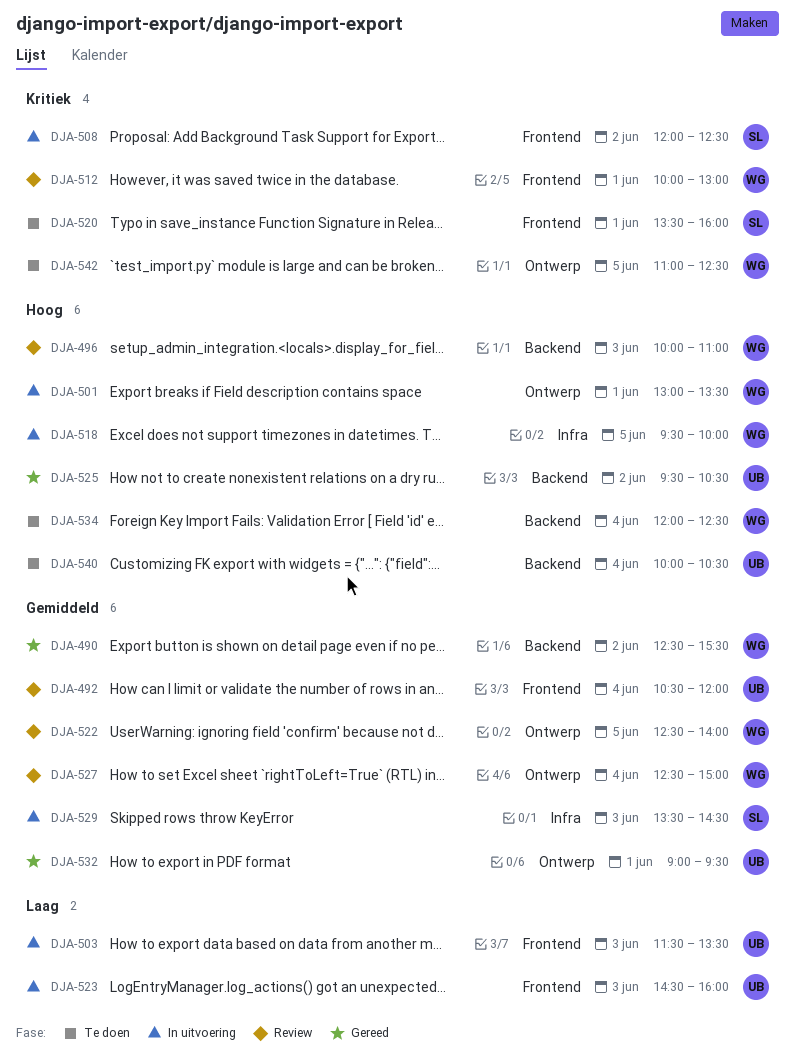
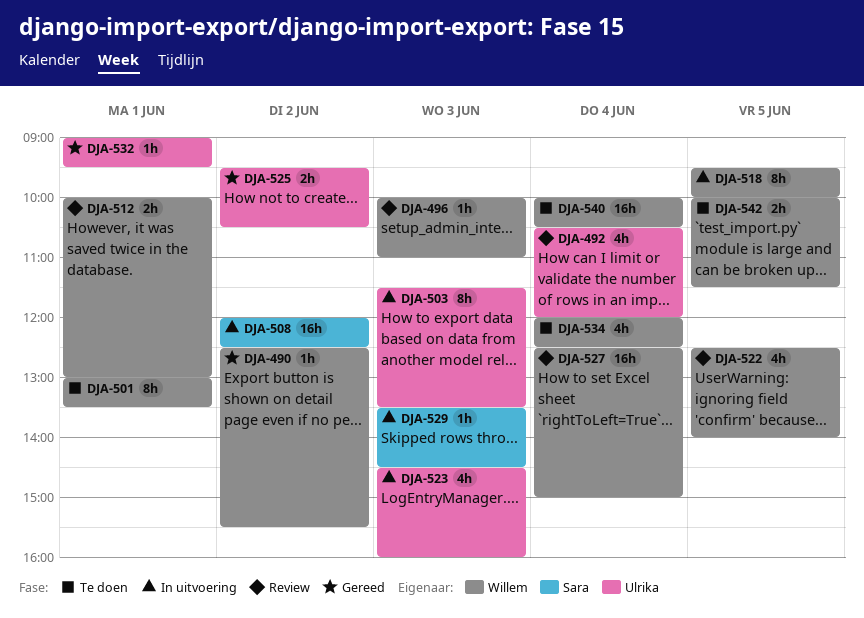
DJA-501, status: In uitvoering -> Te doen
DJA-520: present -> none
DJA-540, owner: Ulrika -> Willem
DJA-542, begins: 11:00 -> 10:00
DJA-542, ends: 12:30 -> 11:30

